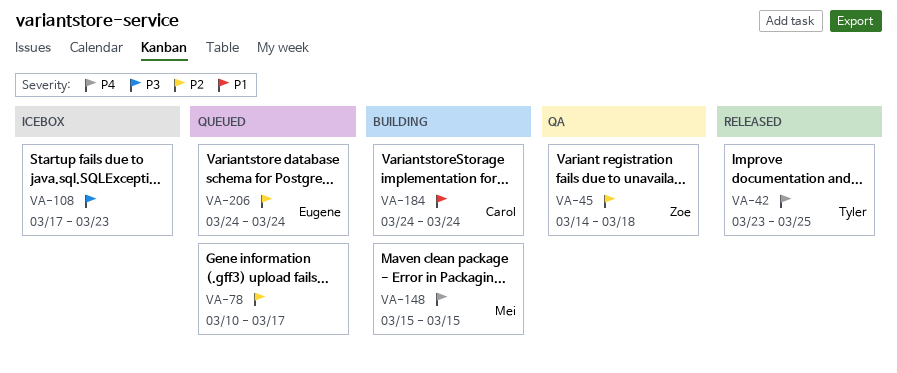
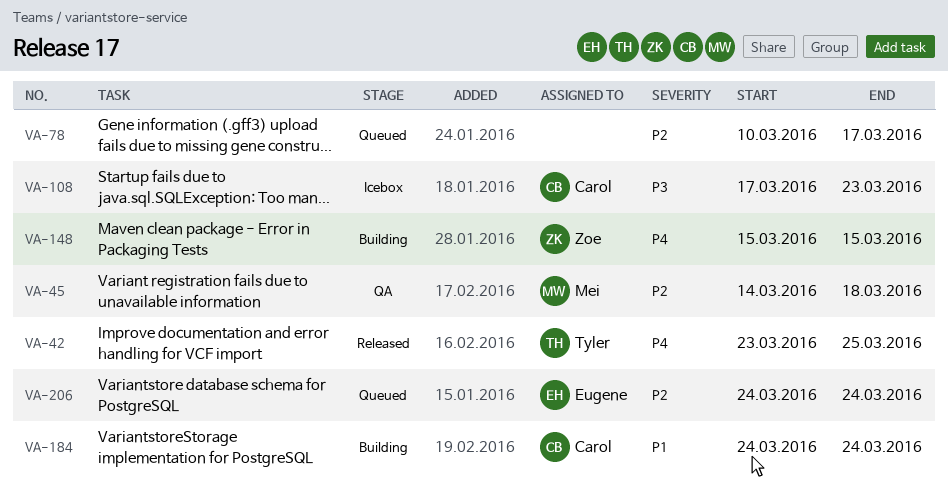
VA-45, owner: Zoe -> Mei
VA-108, owner: none -> Carol
VA-148, owner: Mei -> Zoe

